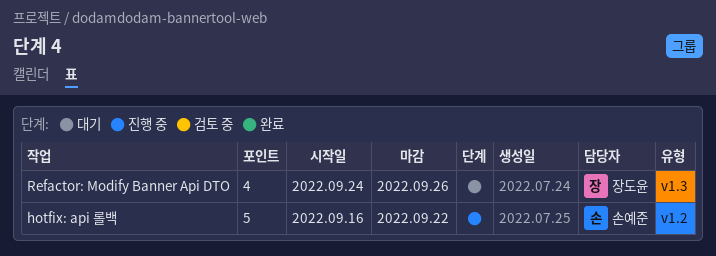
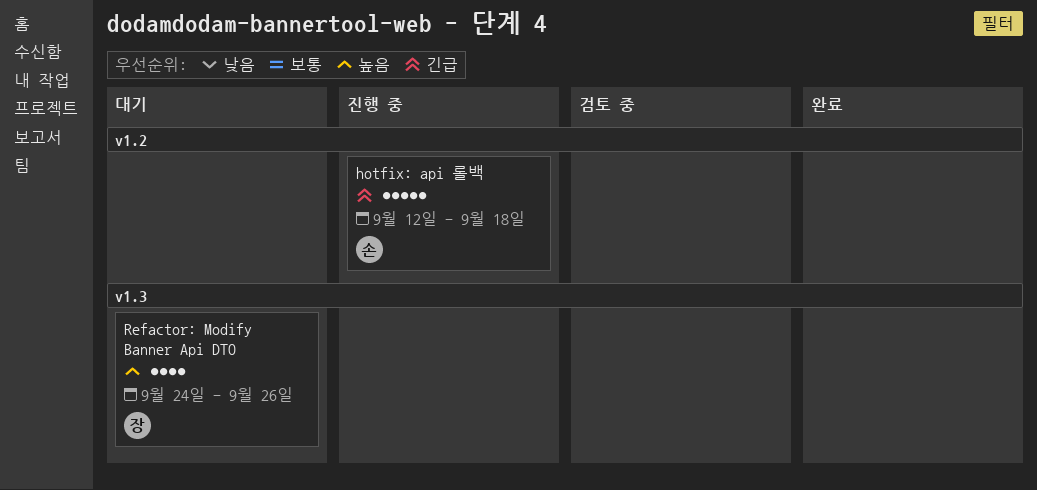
hotfix: api 롤백, start: Sep 16 -> Sep 12
hotfix: api 롤백, due: Sep 22 -> Sep 18

